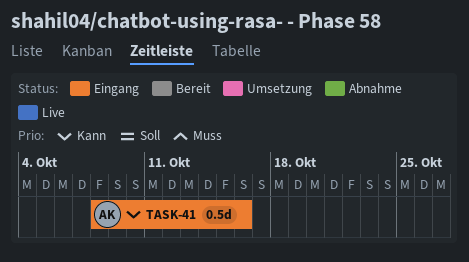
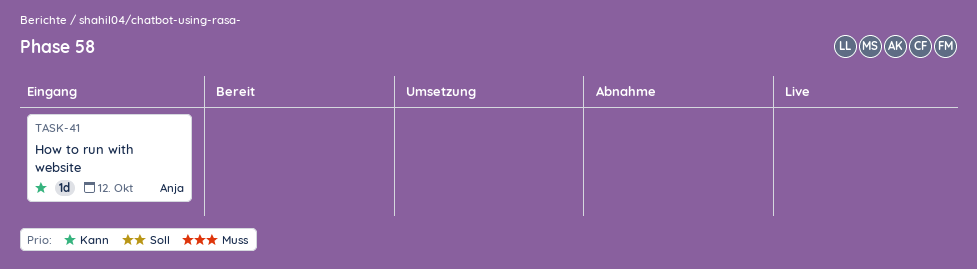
TASK-41, estimate: 0.5d -> 1d
TASK-41, due: Oct 16 -> Oct 12

